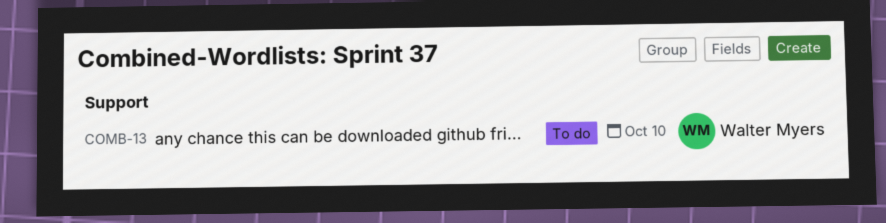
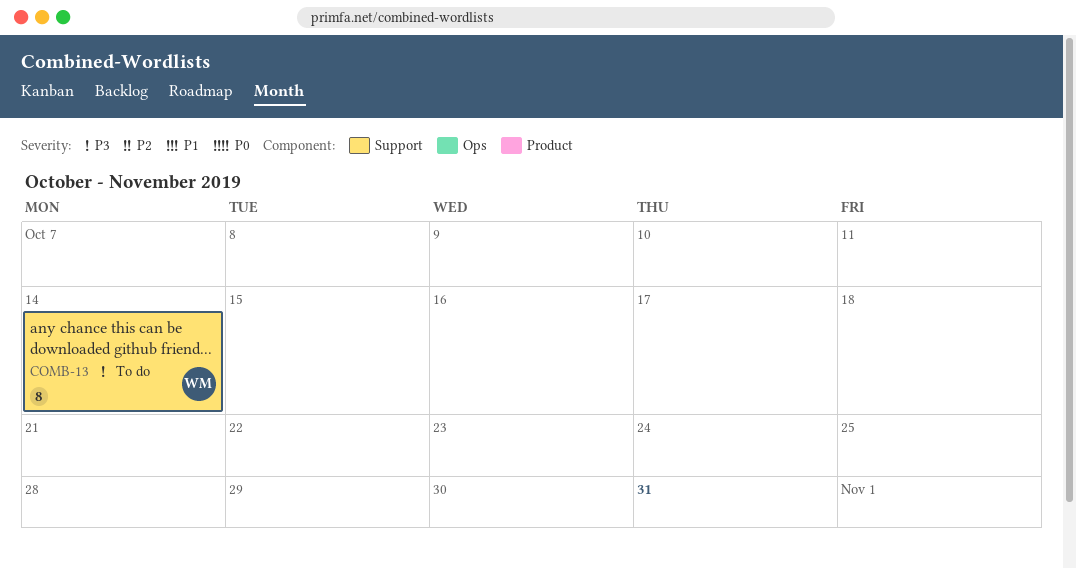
COMB-13, due: Oct 10 -> Oct 14

